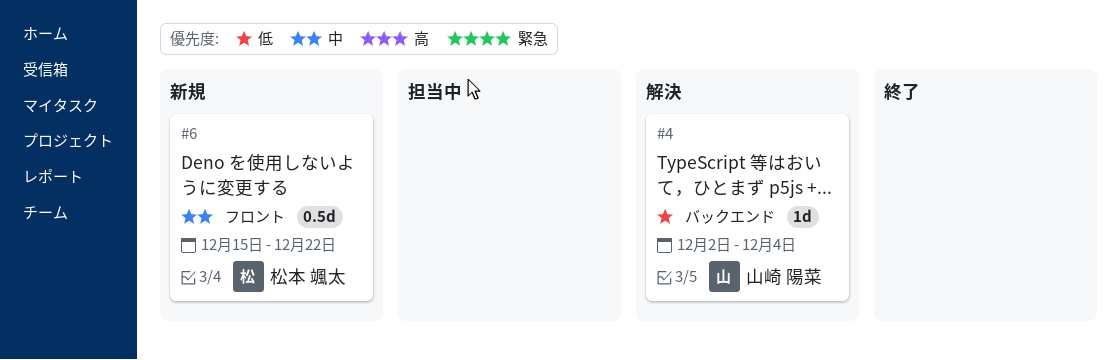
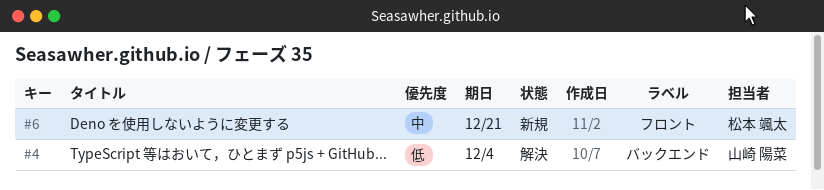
#6, due: Dec 22 -> Dec 21

